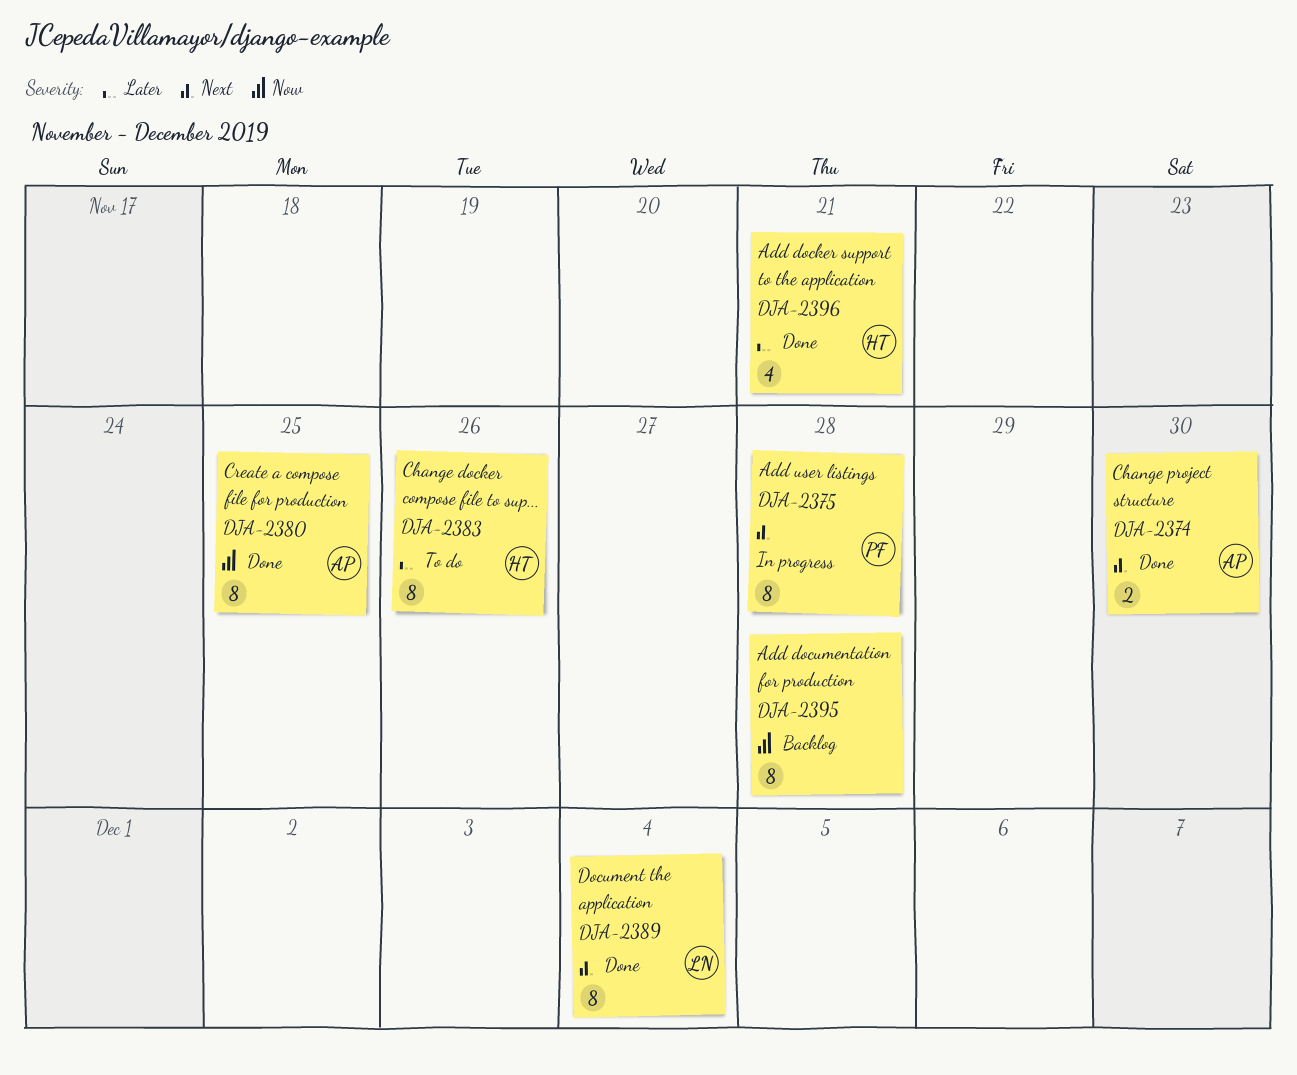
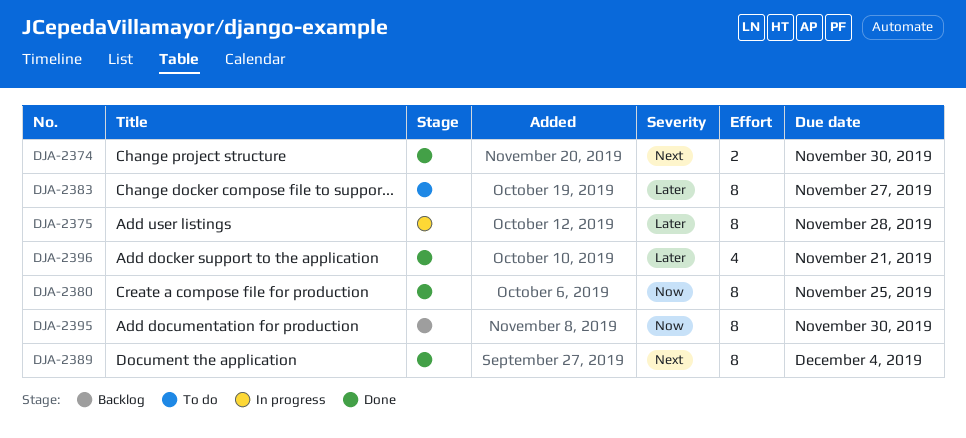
DJA-2375, priority: Next -> Later
DJA-2383, due: Nov 26 -> Nov 27
DJA-2395, due: Nov 28 -> Nov 30

